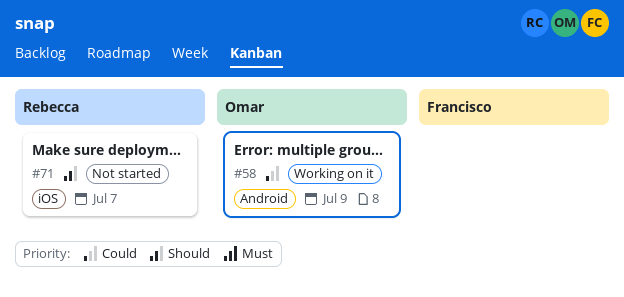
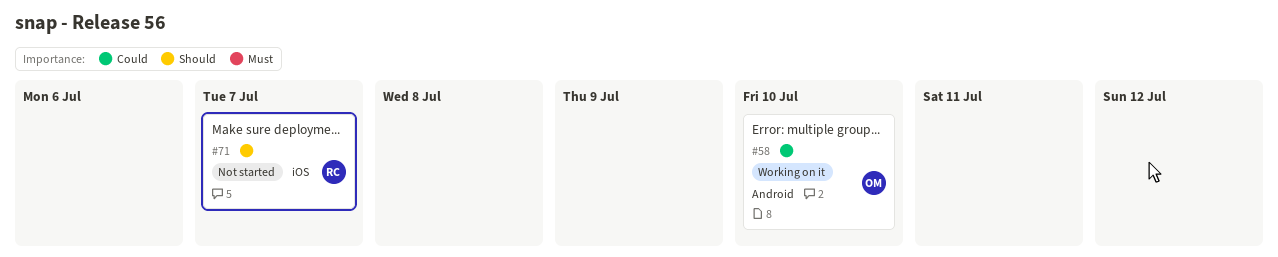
#58, due: Jul 9 -> Jul 10

